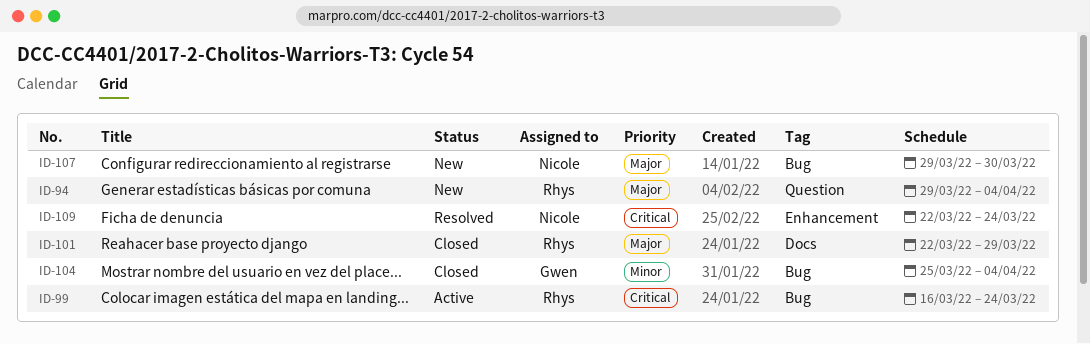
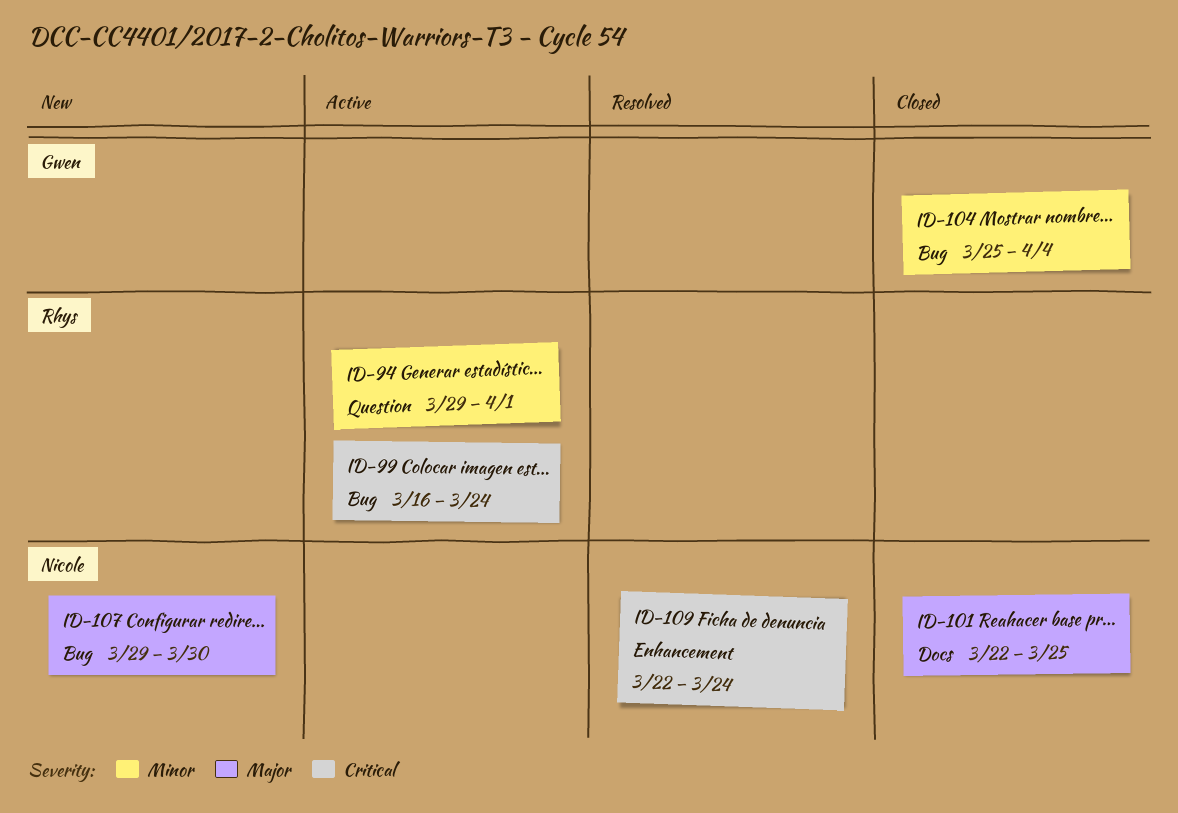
ID-94, status: New -> Active
ID-94, priority: Major -> Minor
ID-94, due: Apr 4 -> Apr 1
ID-101, owner: Rhys -> Nicole
ID-101, due: Mar 29 -> Mar 25

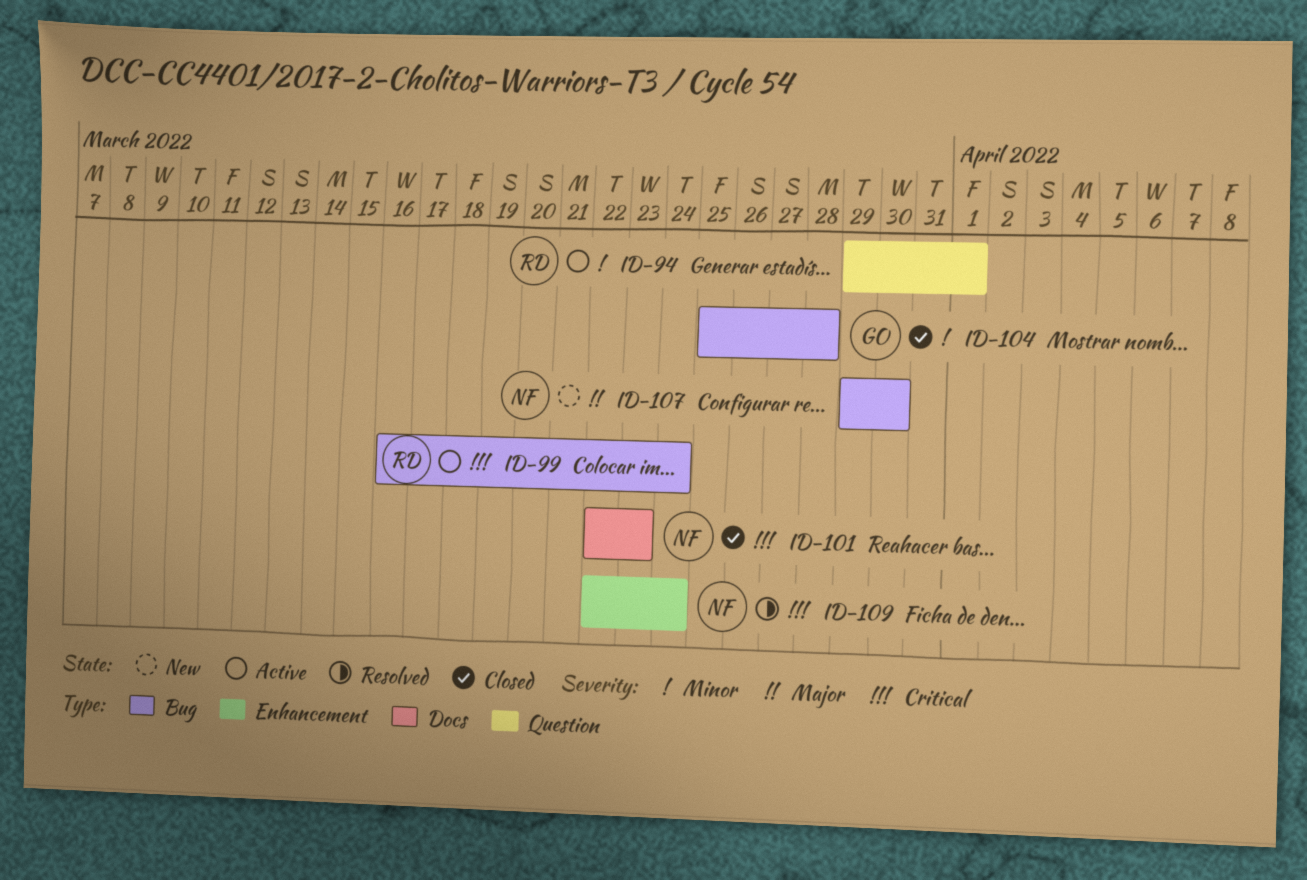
ID-101, priority: Major -> Critical
ID-101, due: Mar 25 -> Mar 23
ID-104, due: Apr 4 -> Mar 28

